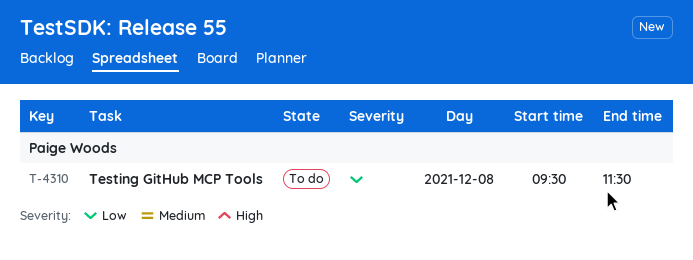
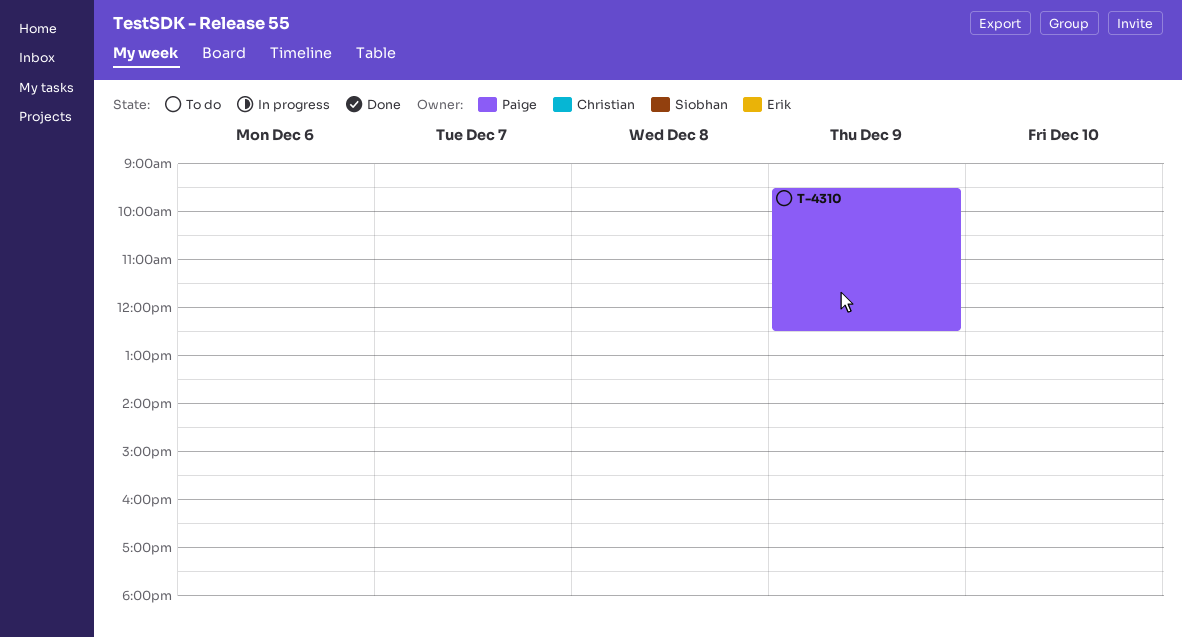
T-4310, day: Dec 8 -> Dec 9
T-4310, ends: 11:30 -> 12:30

